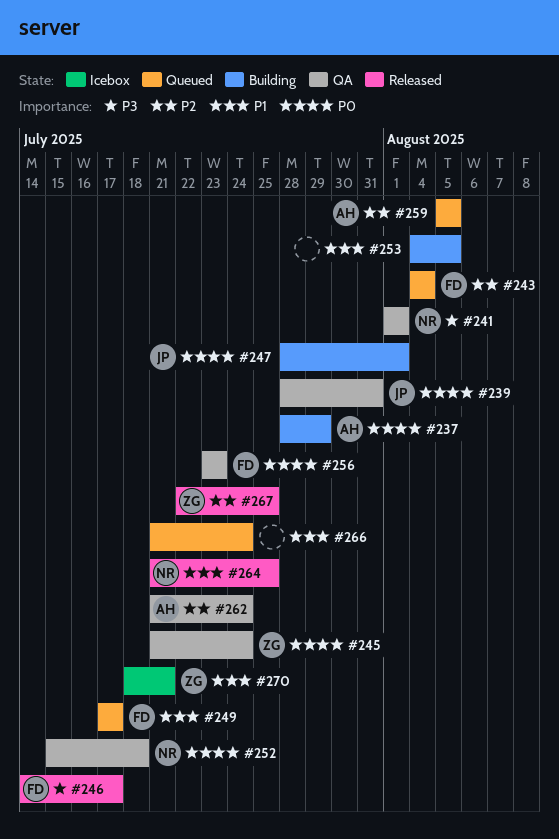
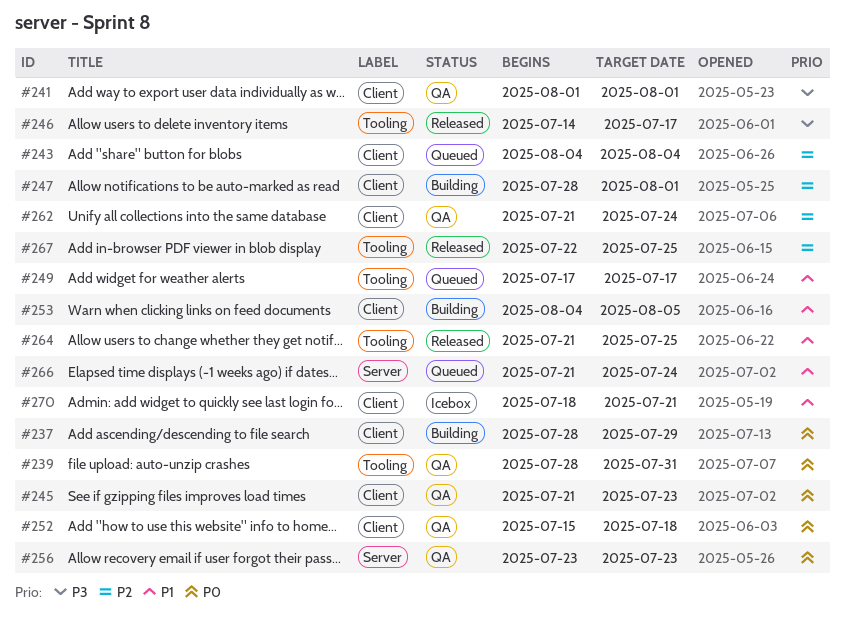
#245, due: Jul 24 -> Jul 23
#247, priority: P0 -> P2
#259: present -> none

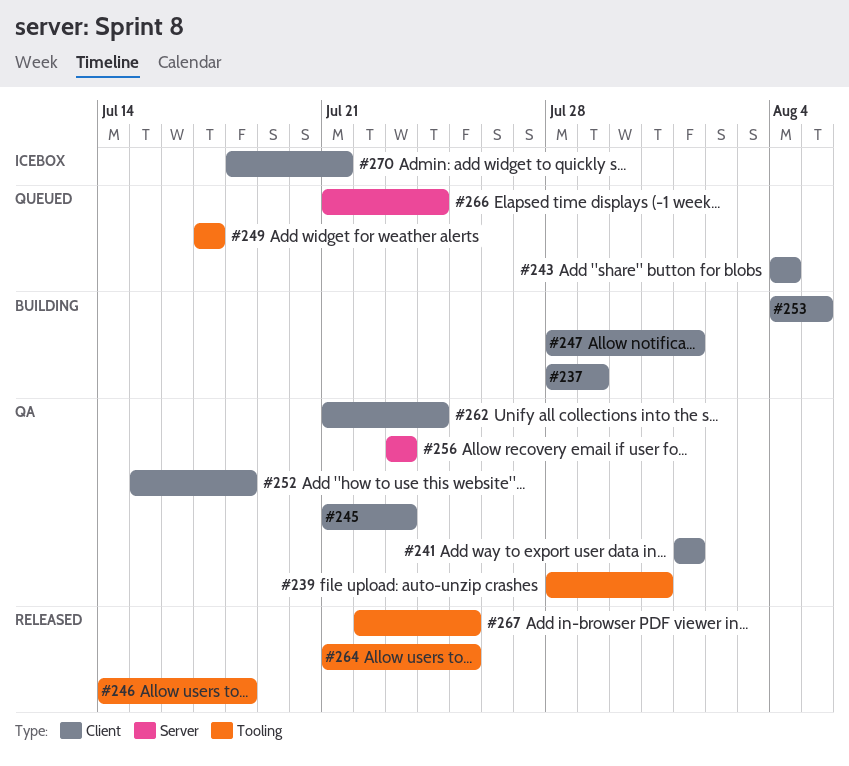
#246, due: Jul 17 -> Jul 18

